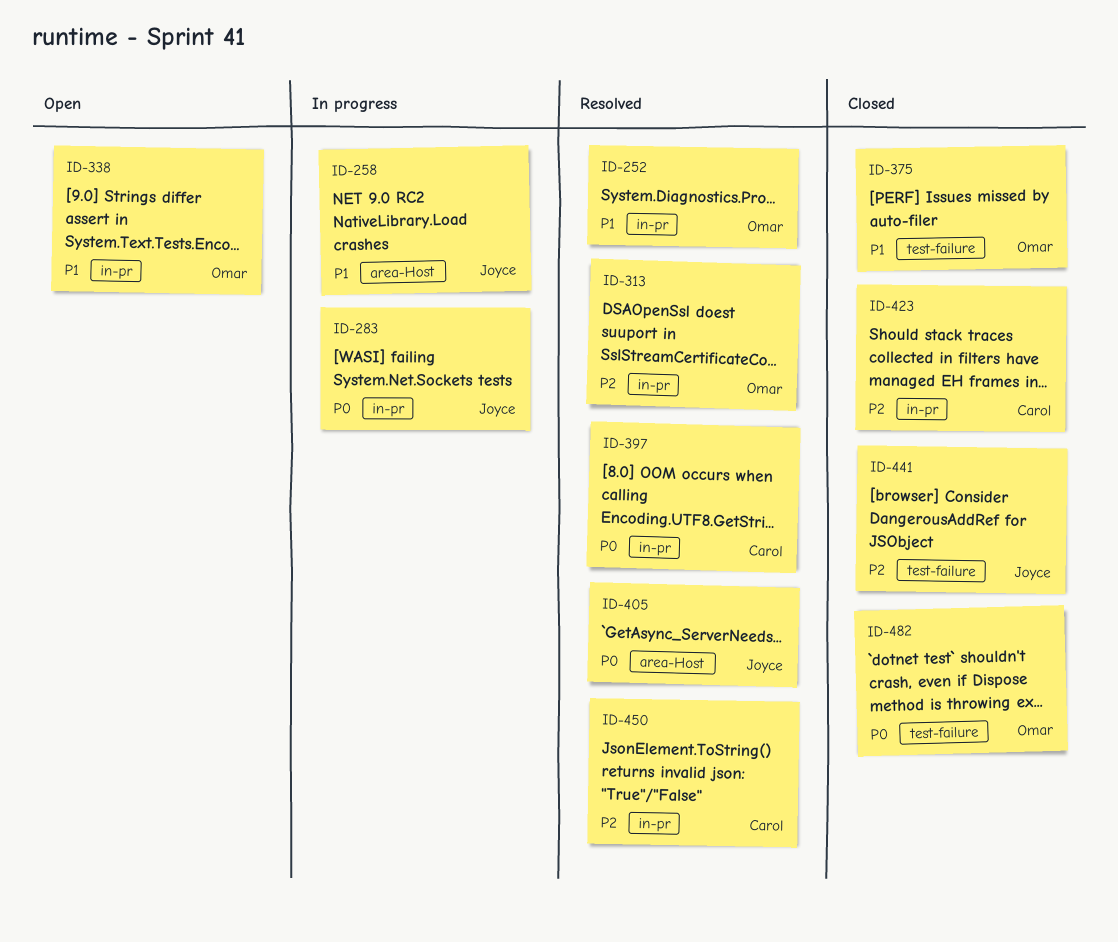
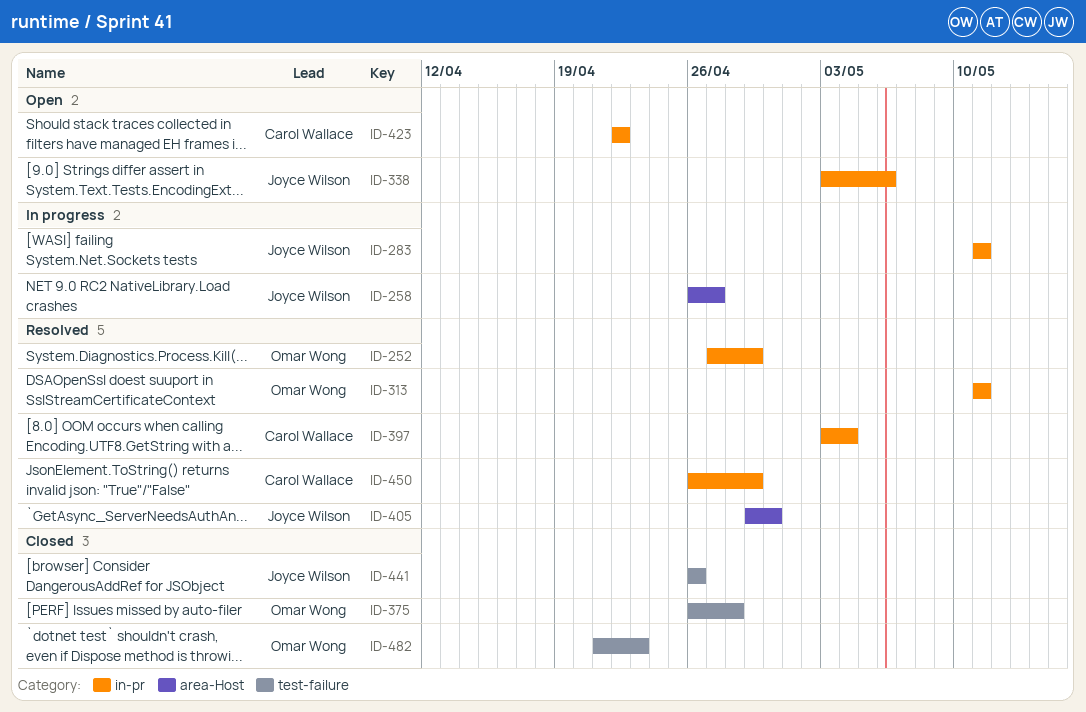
ID-338, owner: Omar Wong -> Joyce Wilson
ID-423, status: Closed -> Open

